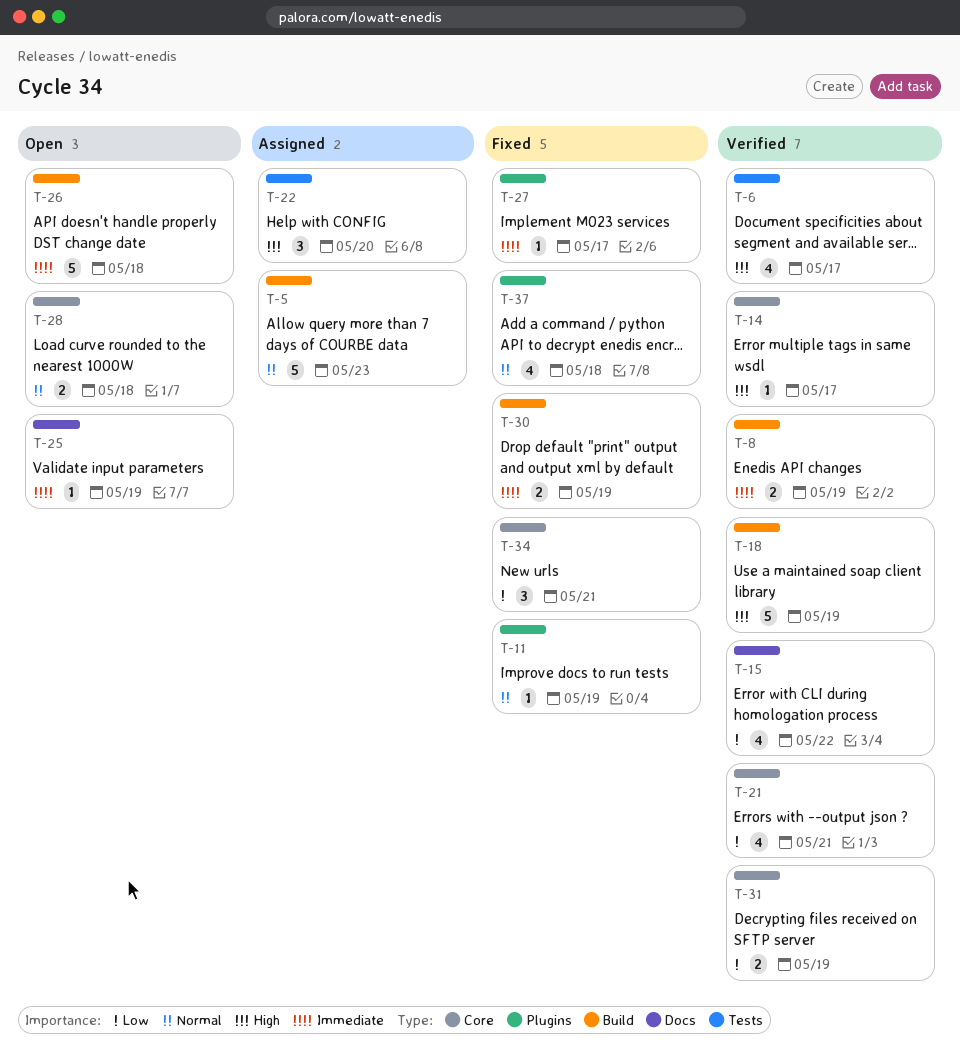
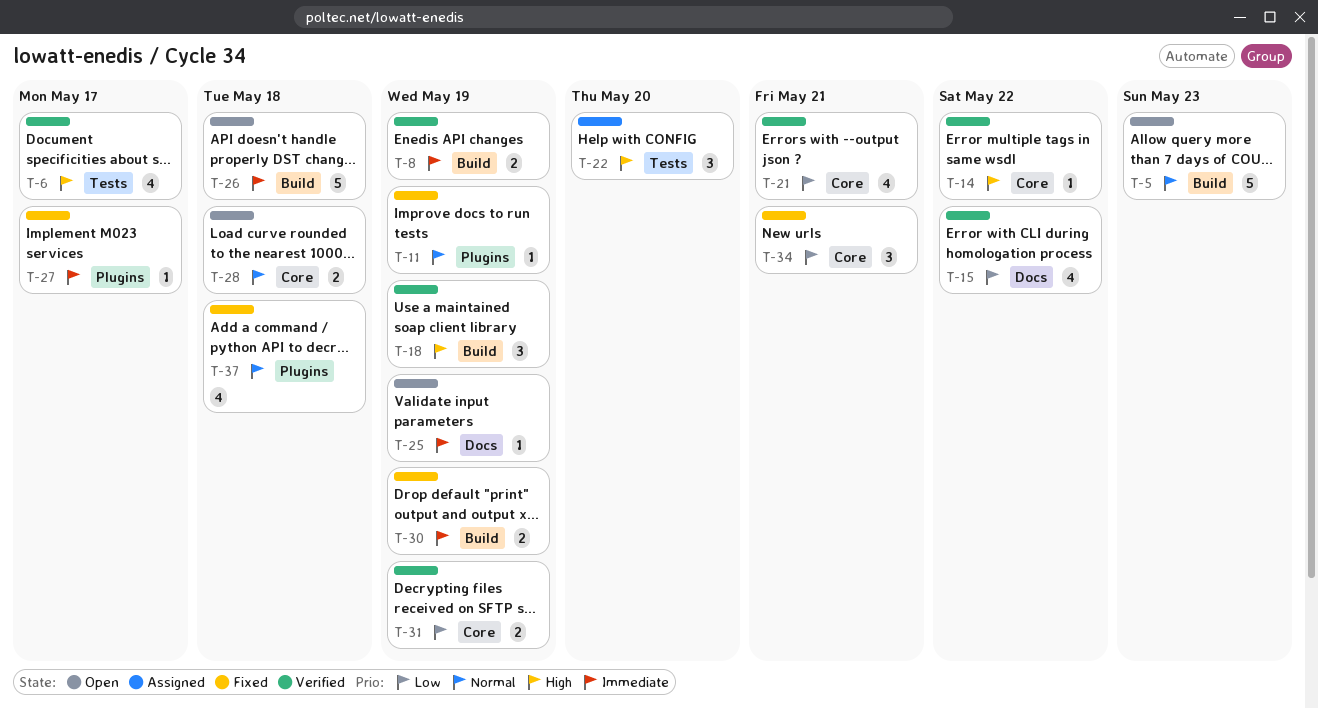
T-5, status: Assigned -> Open
T-14, due: May 17 -> May 22
T-18, estimate: 5 -> 3

